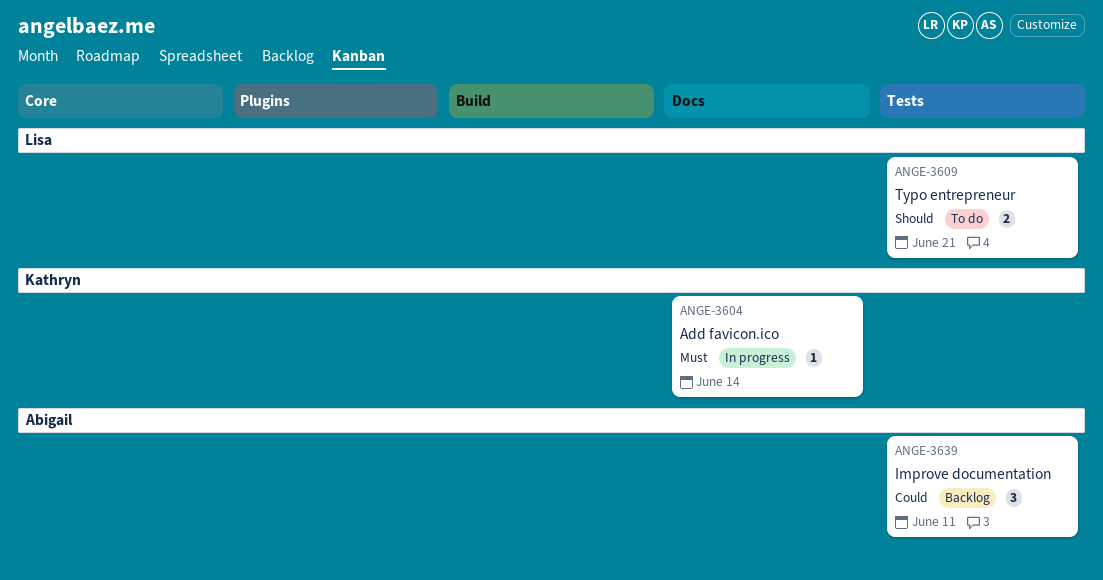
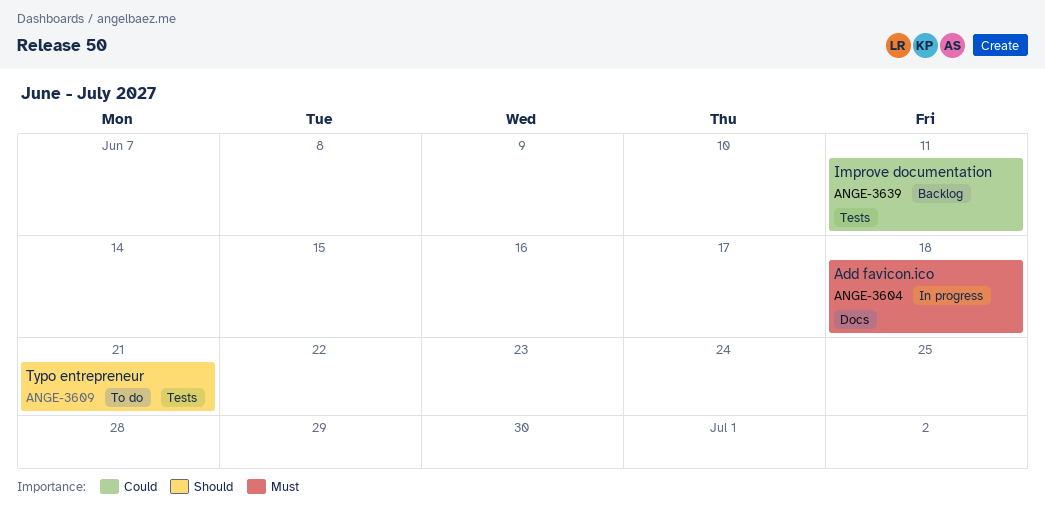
ANGE-3604, due: Jun 14 -> Jun 18

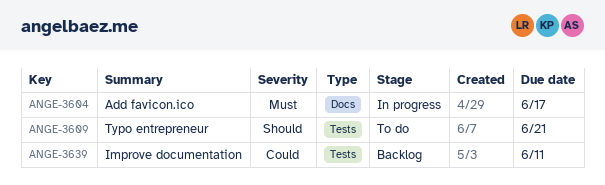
ANGE-3604, due: Jun 18 -> Jun 17

